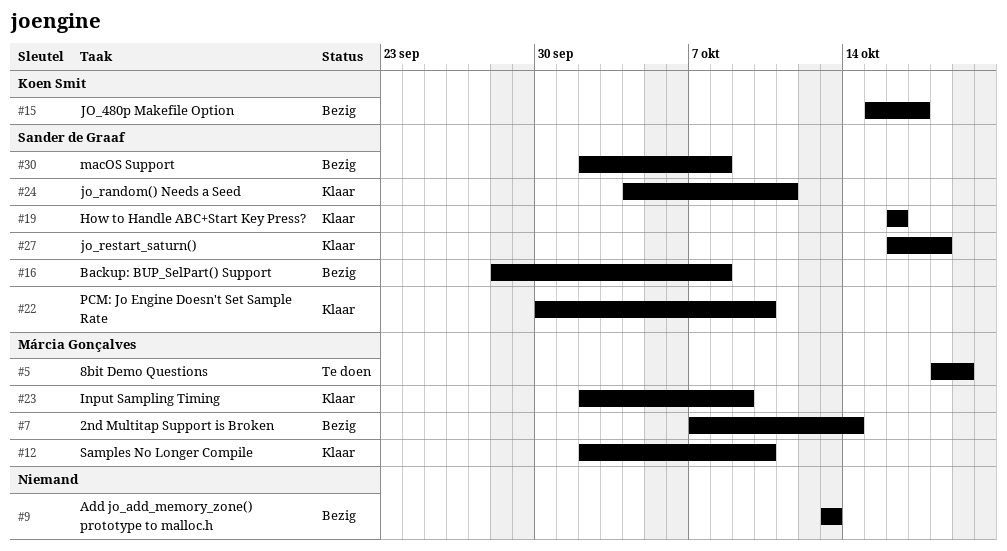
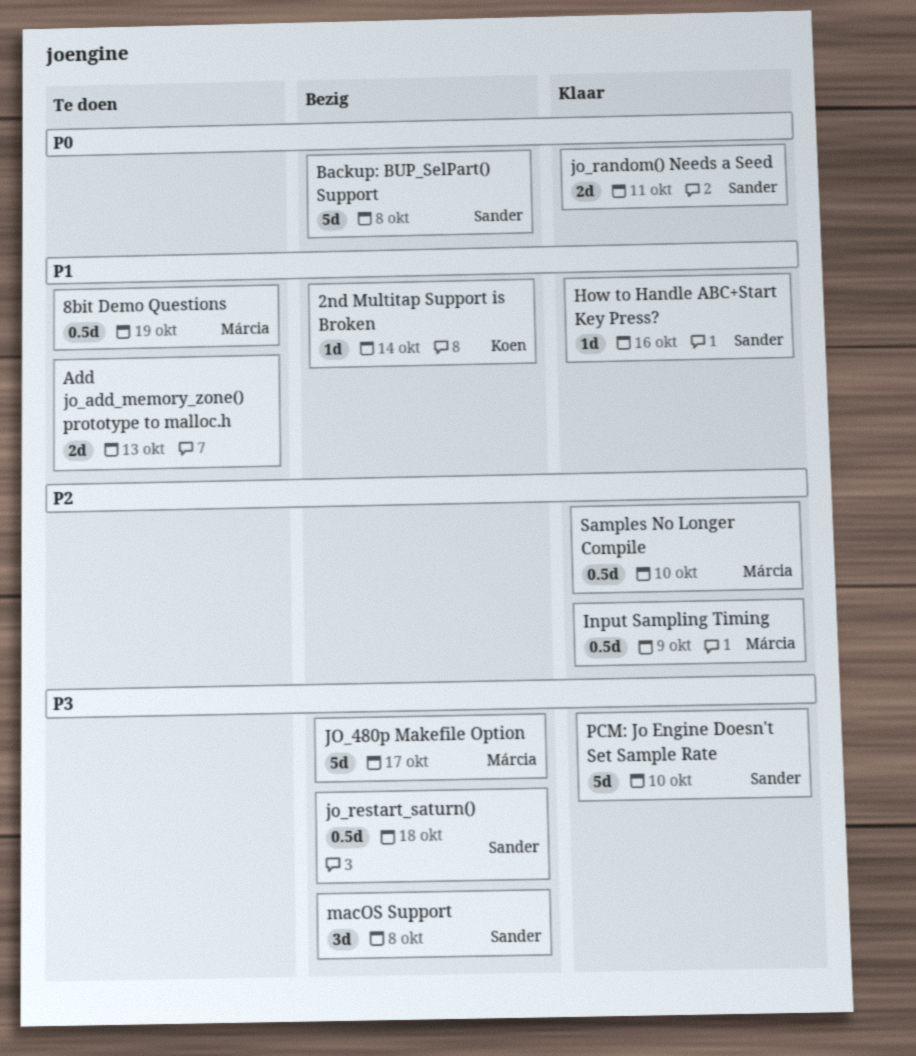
2nd Multitap Support is Broken, owner: Márcia Gonçalves -> Koen Smit
Add jo_add_memory_zone() prototype to malloc.h, status: Bezig -> Te doen
JO_480p Makefile Option, owner: Koen Smit -> Márcia Gonçalves
jo_restart_saturn(), status: Klaar -> Bezig

